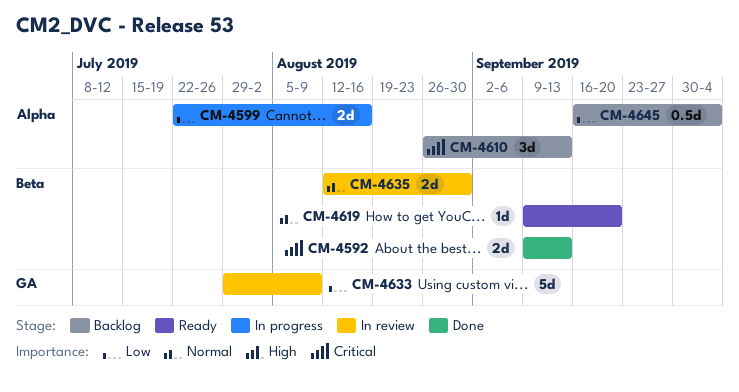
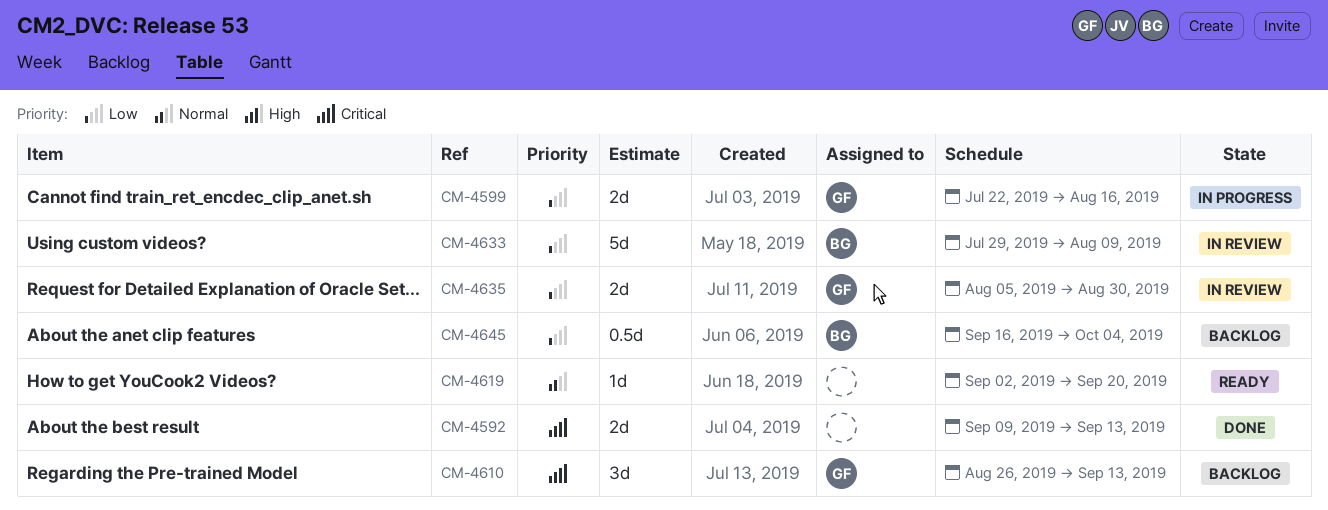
CM-4619, start: Sep 9 -> Sep 2
CM-4635, priority: Normal -> Low
CM-4635, start: Aug 12 -> Aug 5

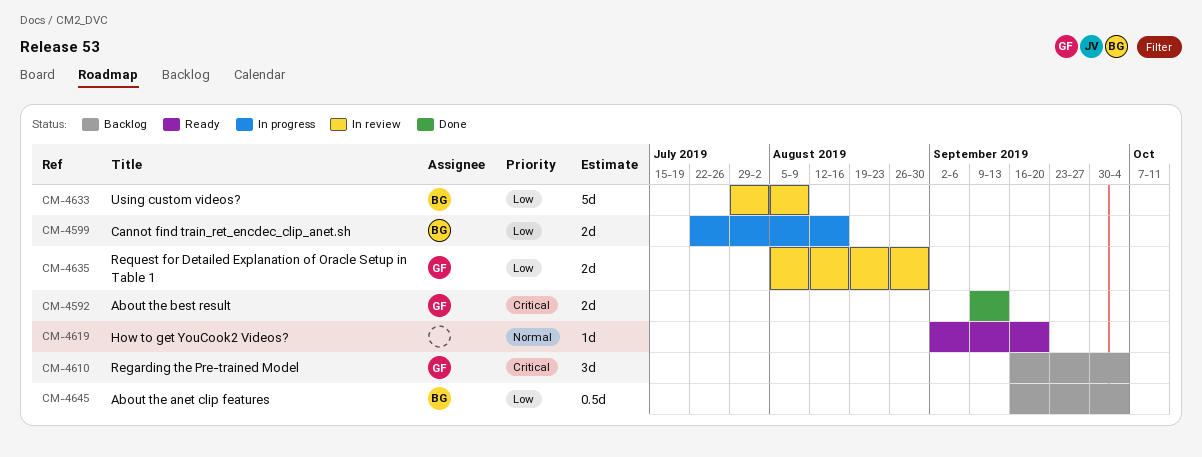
CM-4592, owner: none -> GF
CM-4599, owner: GF -> BG
CM-4610, start: Aug 26 -> Sep 16
CM-4610, due: Sep 13 -> Oct 4

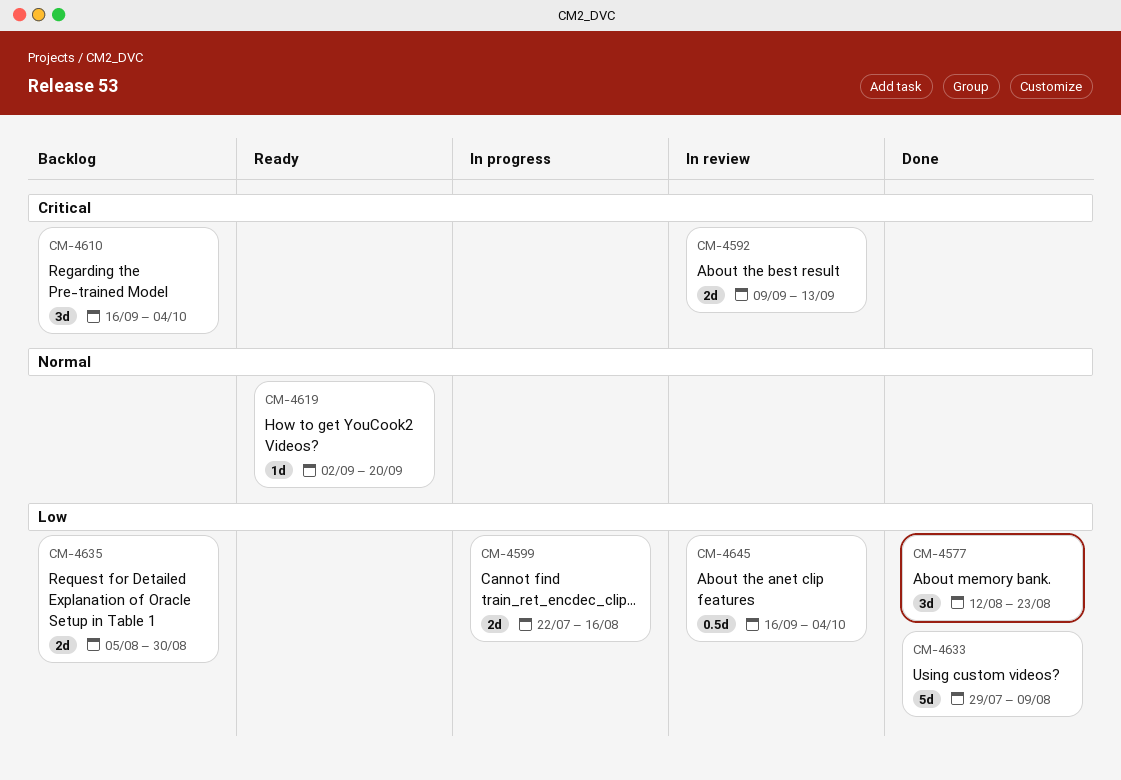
CM-4577: none -> present
CM-4592, status: Done -> In review
CM-4633, status: In review -> Done
CM-4635, status: In review -> Backlog
CM-4645, status: Backlog -> In review

